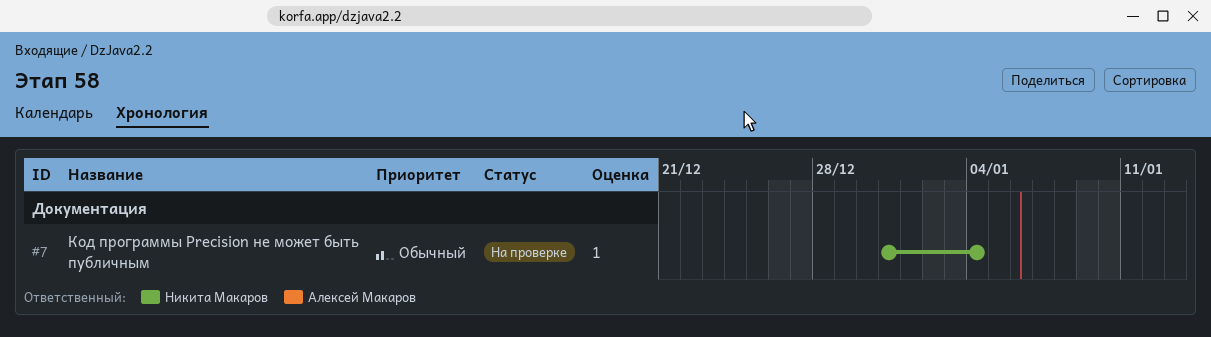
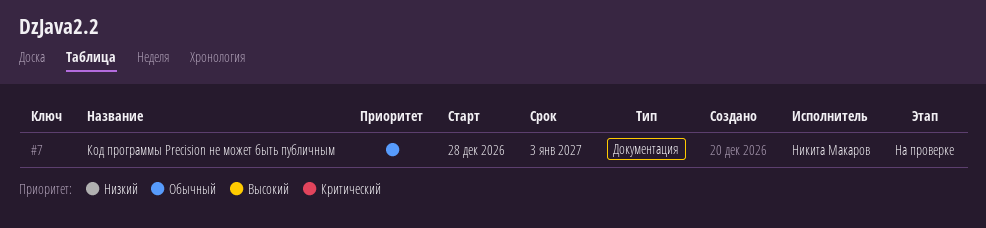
#7, start: Dec 31 -> Dec 28
#7, due: Jan 4 -> Jan 3

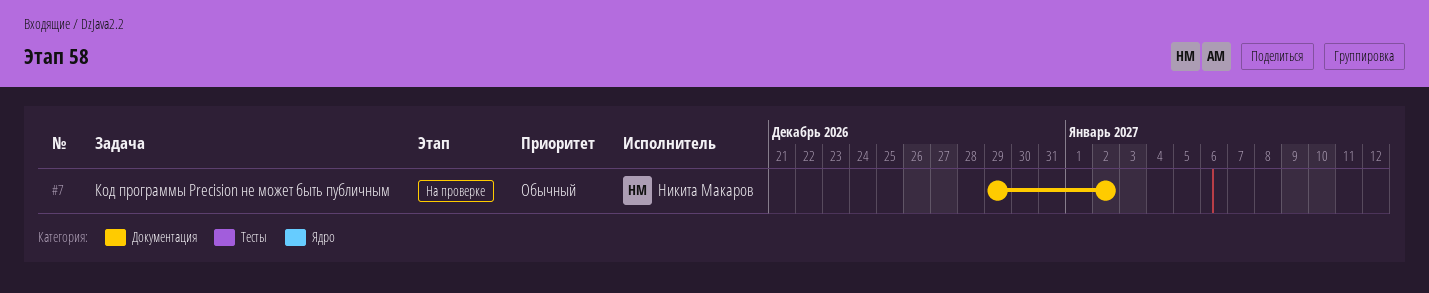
#7, start: Dec 28 -> Dec 29
#7, due: Jan 3 -> Jan 2

